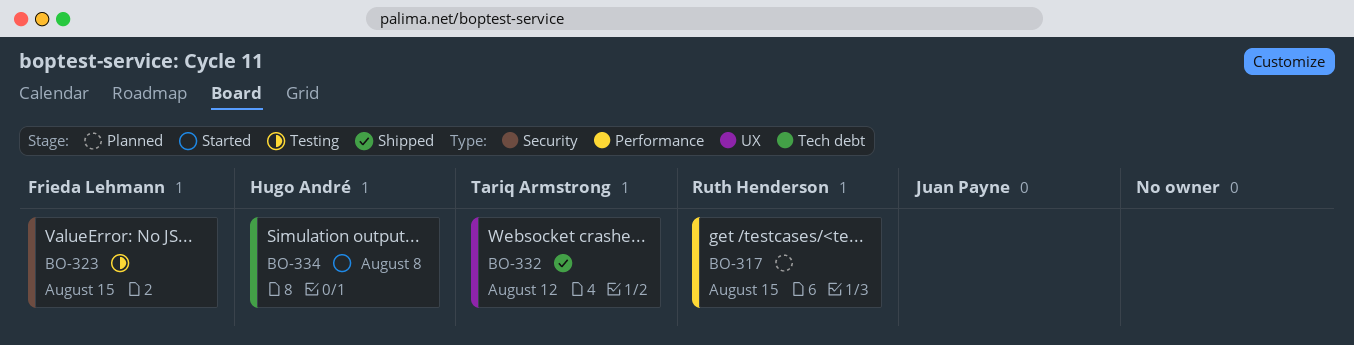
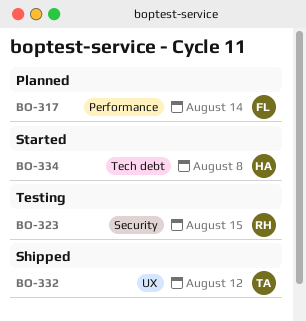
BO-317, owner: Ruth Henderson -> Frieda Lehmann
BO-317, due: Aug 15 -> Aug 14
BO-323, owner: Frieda Lehmann -> Ruth Henderson

